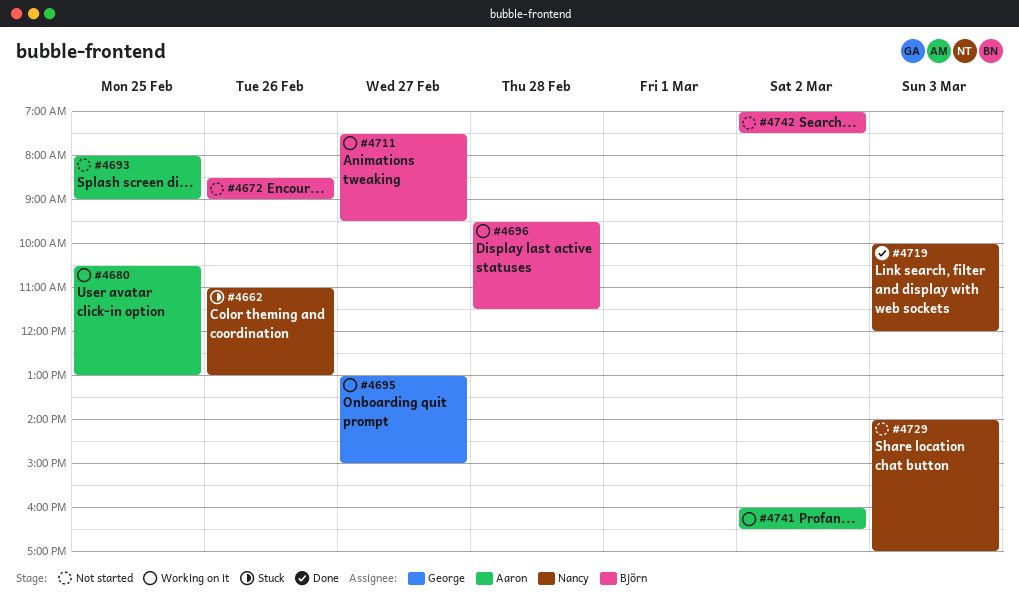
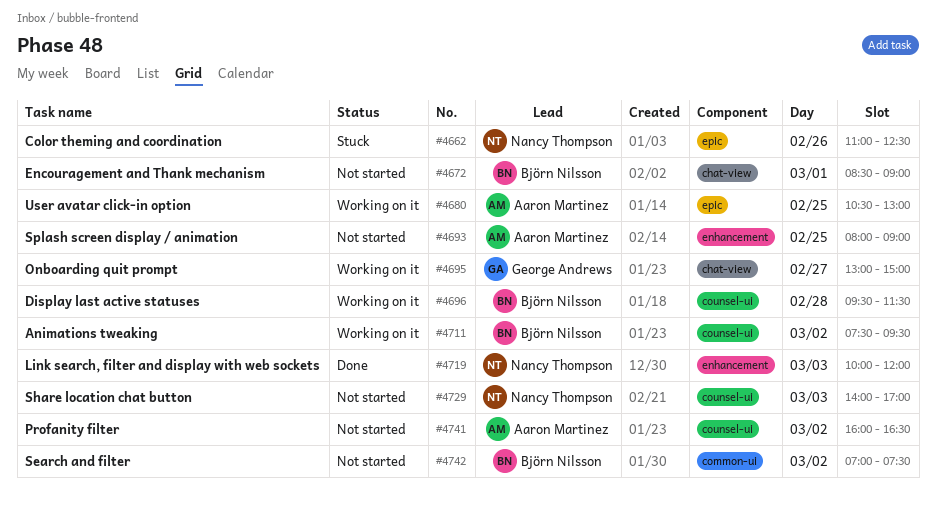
#4662, ends: 13:00 -> 12:30
#4672, day: Feb 26 -> Mar 1
#4711, day: Feb 27 -> Mar 2
#4741, status: Working on it -> Not started

